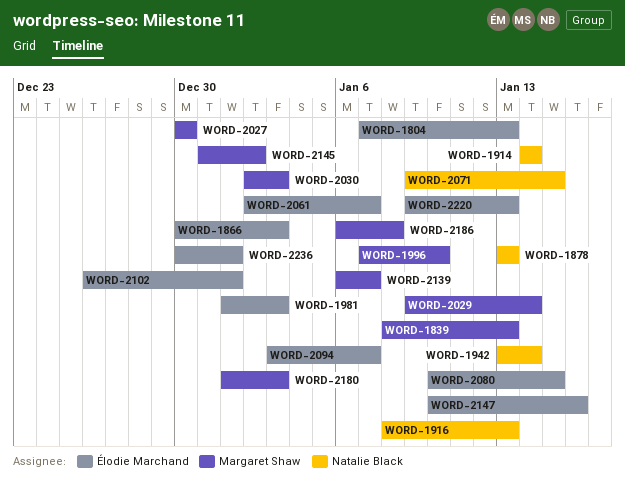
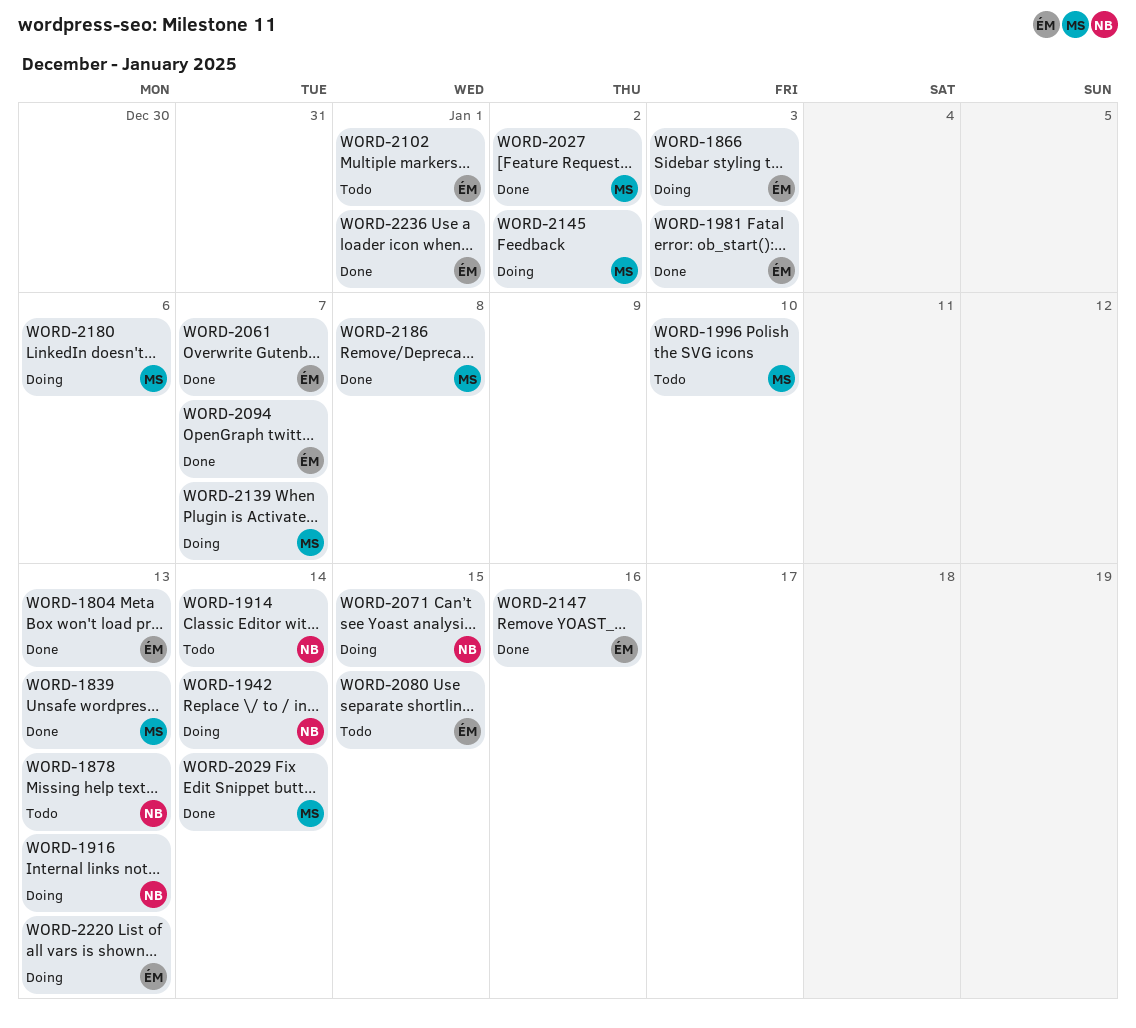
WORD-2027, due: Dec 30 -> Jan 2
WORD-2030: present -> none
WORD-2180, due: Jan 3 -> Jan 6

